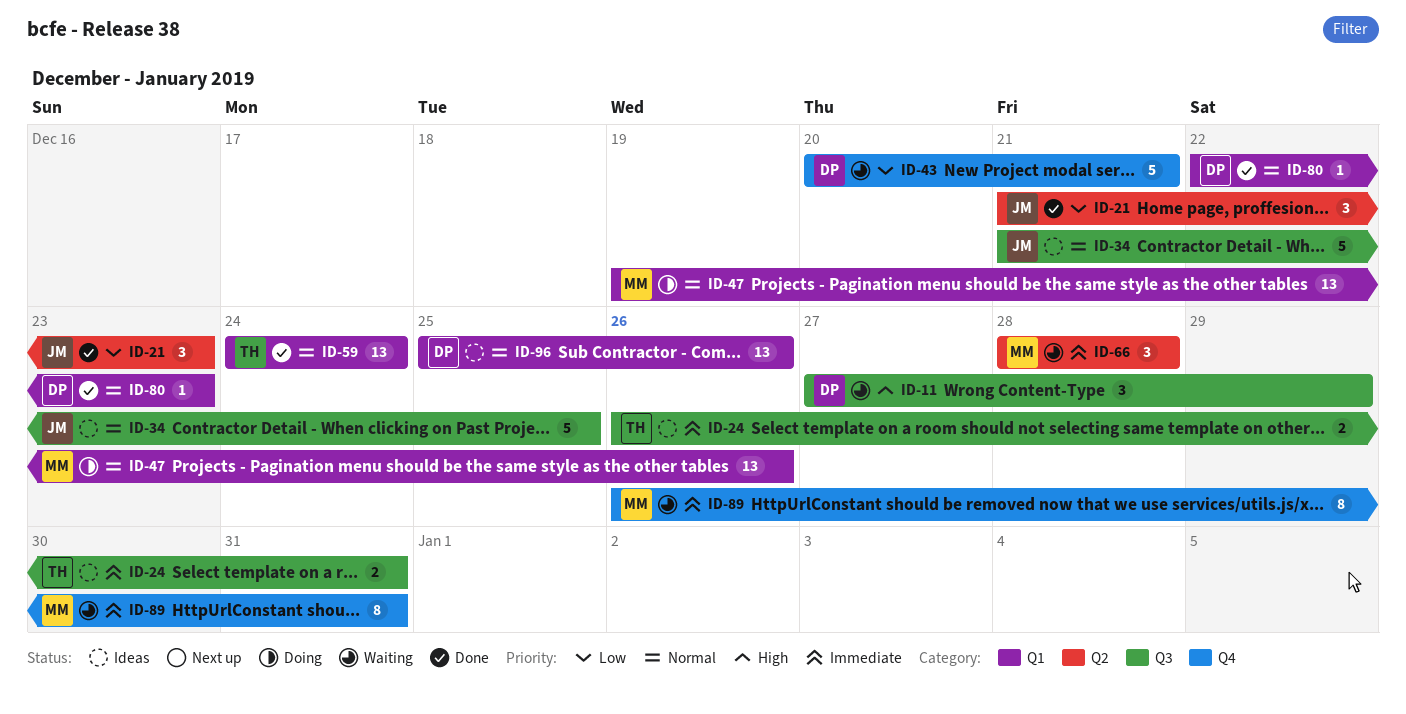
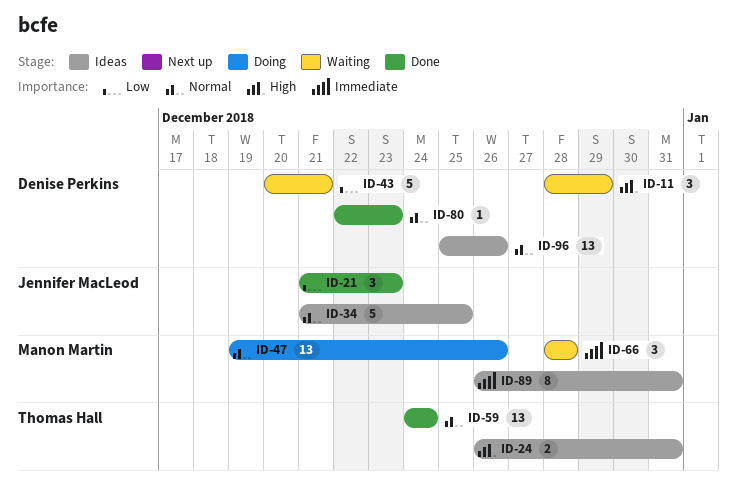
ID-11, start: Dec 27 -> Dec 28
ID-24, priority: Immediate -> High
ID-89, status: Waiting -> Ideas

